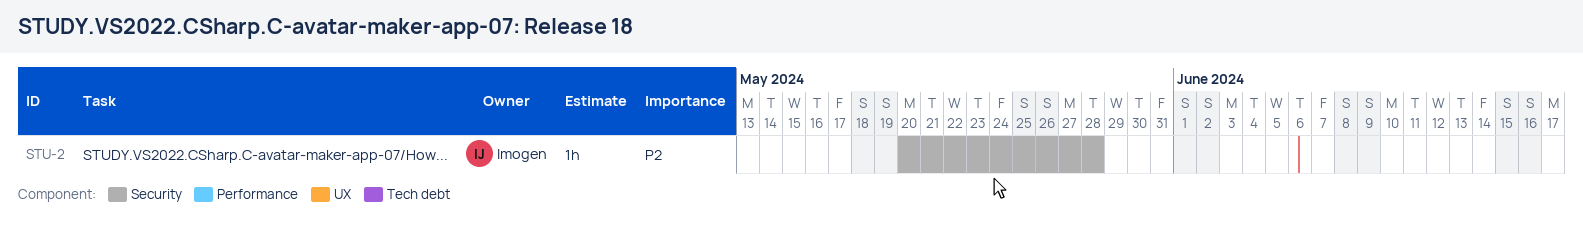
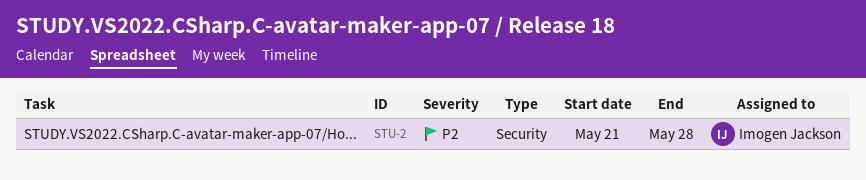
STU-2, start: May 20 -> May 21

